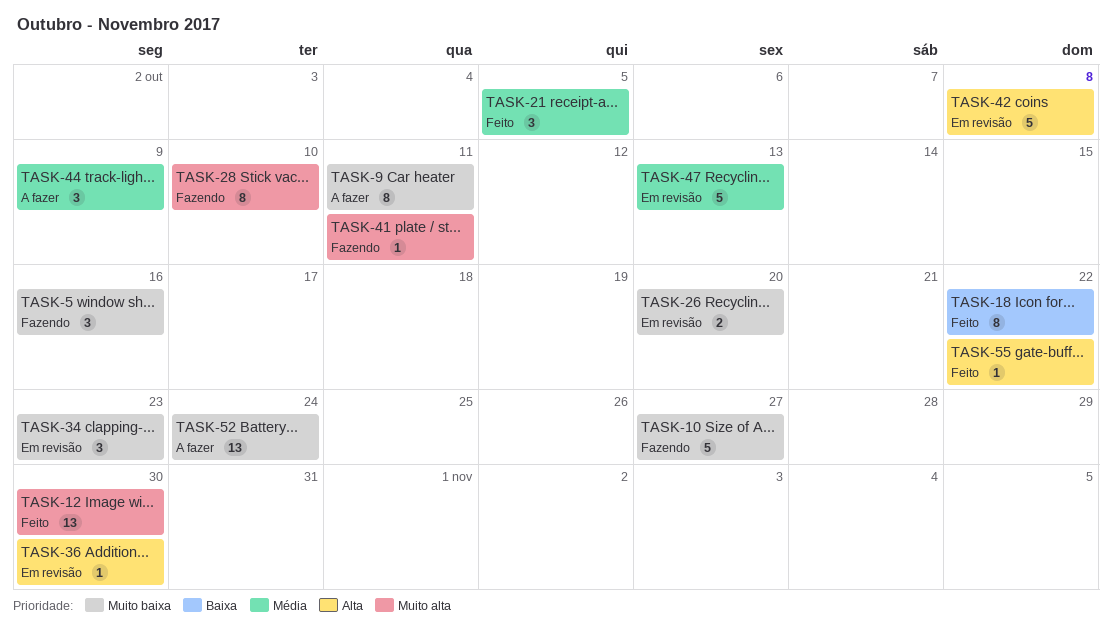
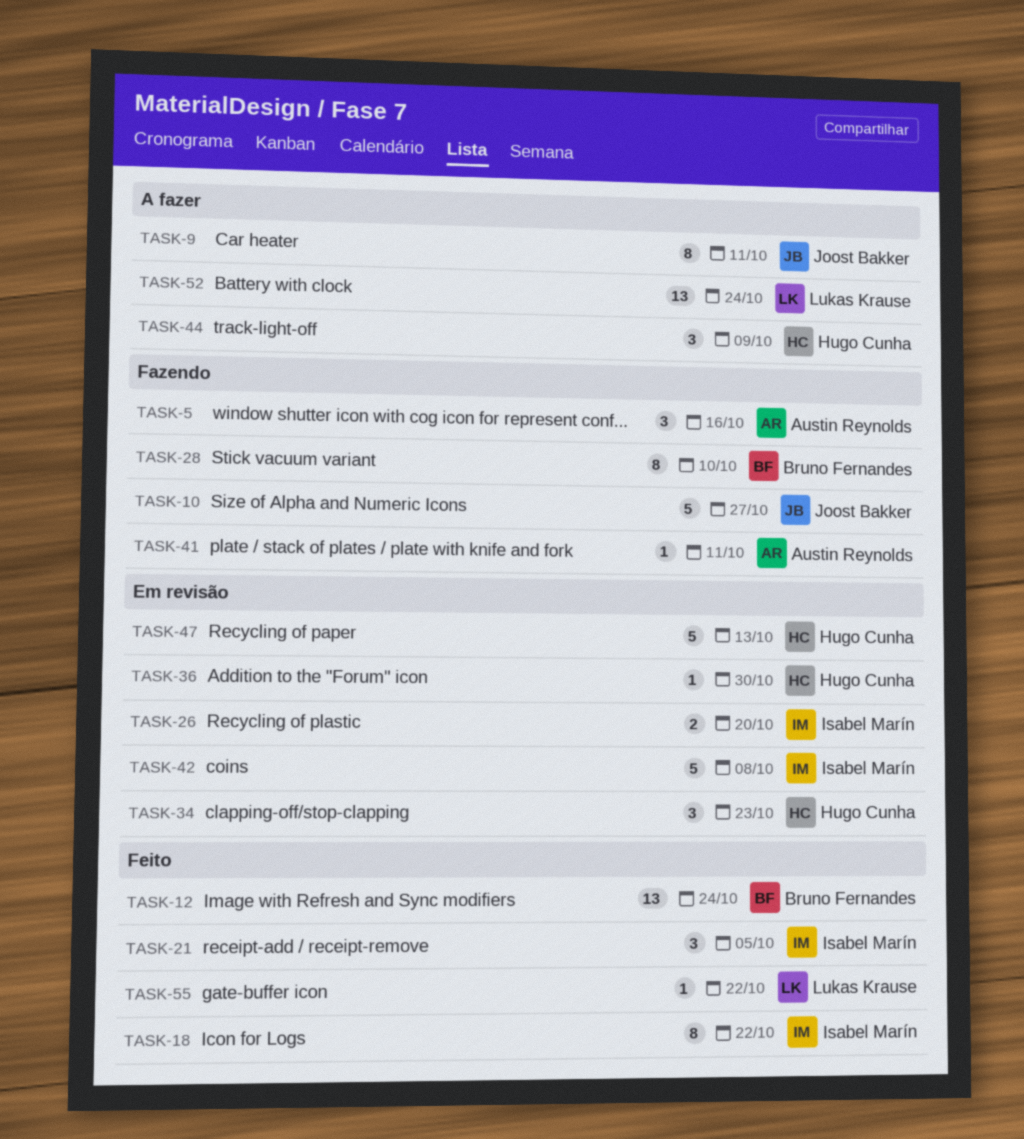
TASK-12, due: Oct 30 -> Oct 24

